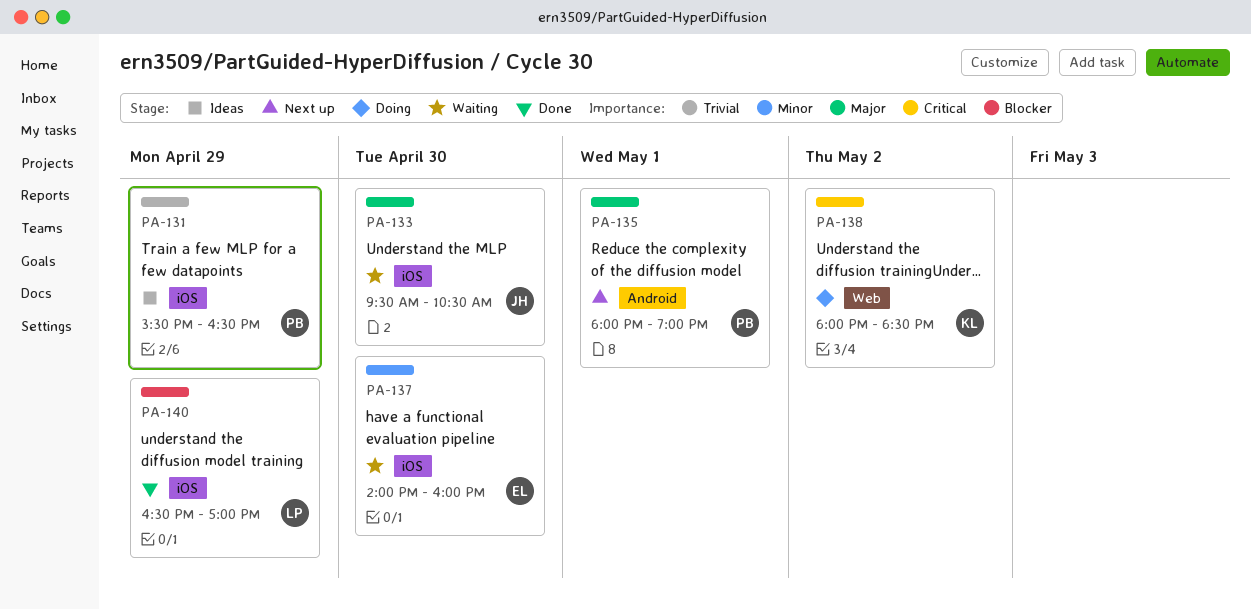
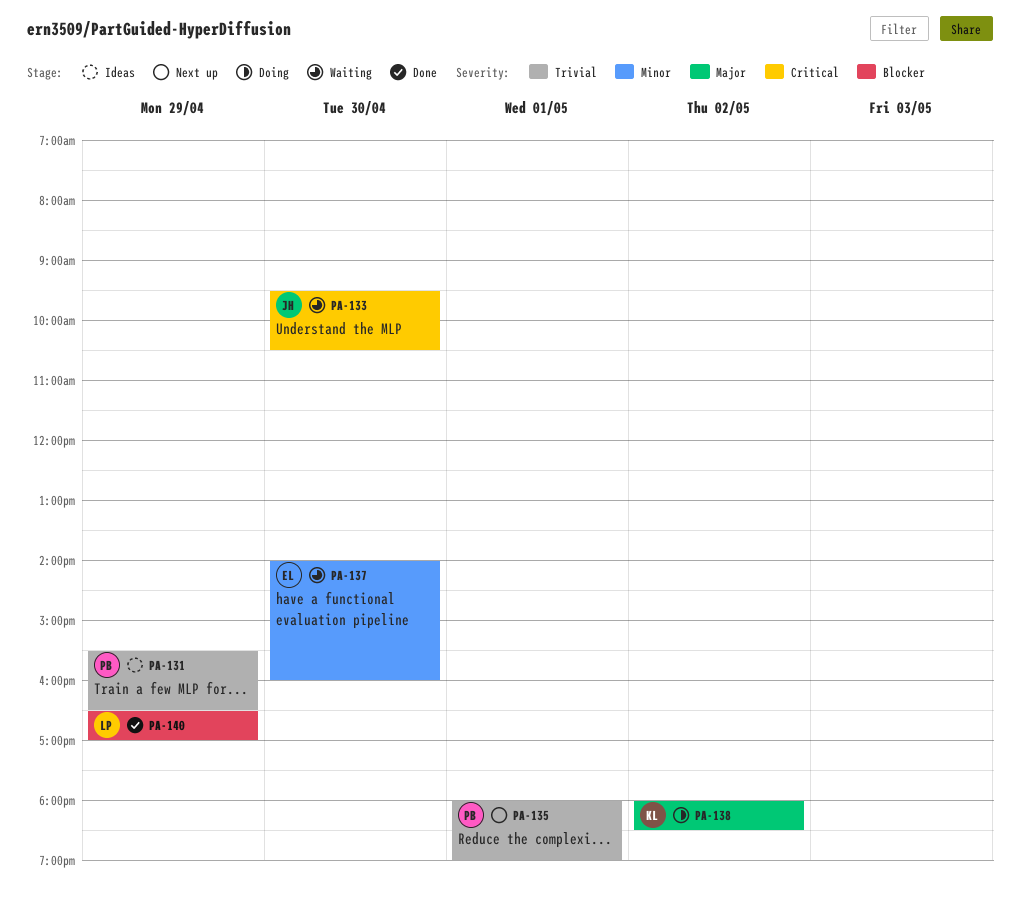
PA-133, priority: Major -> Critical
PA-135, priority: Major -> Trivial
PA-138, priority: Critical -> Major

